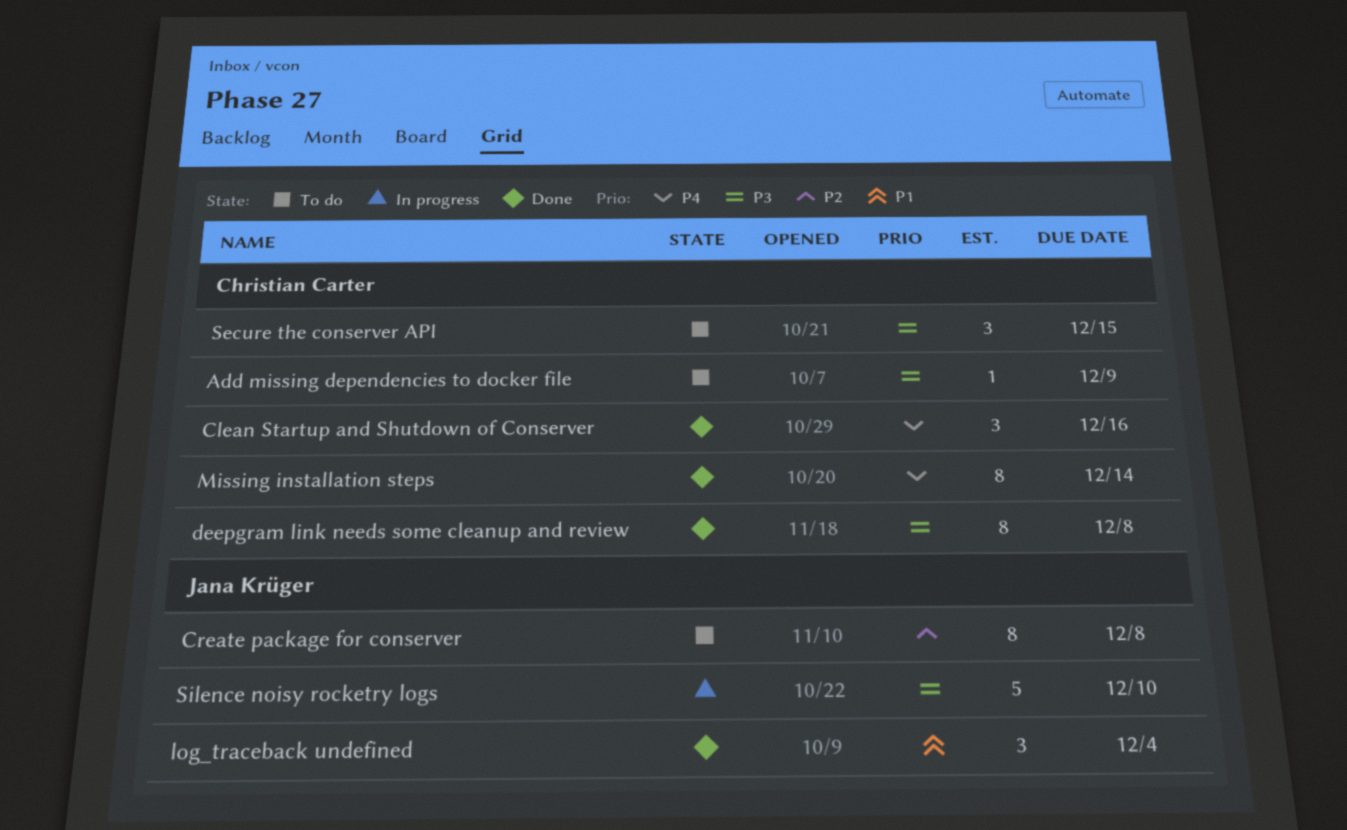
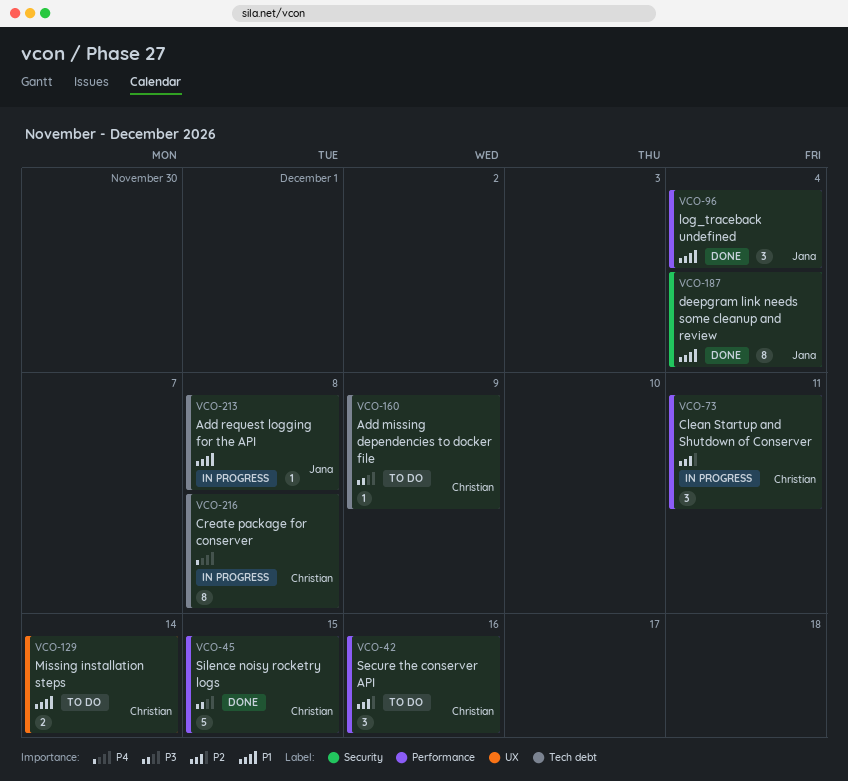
Add request logging for the API: none -> present
Clean Startup and Shutdown of Conserver, status: Done -> In progress
Clean Startup and Shutdown of Conserver, priority: P4 -> P2
Clean Startup and Shutdown of Conserver, due: Dec 16 -> Dec 11
Create package for conserver, status: To do -> In progress
Create package for conserver, owner: Jana Krüger -> Christian Carter
Create package for conserver, priority: P2 -> P4
deepgram link needs some cleanup and review, owner: Christian Carter -> Jana Krüger
deepgram link needs some cleanup and review, priority: P3 -> P1
deepgram link needs some cleanup and review, due: Dec 8 -> Dec 4
Missing installation steps, status: Done -> To do
Missing installation steps, priority: P4 -> P1
Missing installation steps, estimate: 8 -> 2
Secure the conserver API, priority: P3 -> P2
Secure the conserver API, due: Dec 15 -> Dec 16
Silence noisy rocketry logs, status: In progress -> Done
Silence noisy rocketry logs, owner: Jana Krüger -> Christian Carter
Silence noisy rocketry logs, due: Dec 10 -> Dec 15

